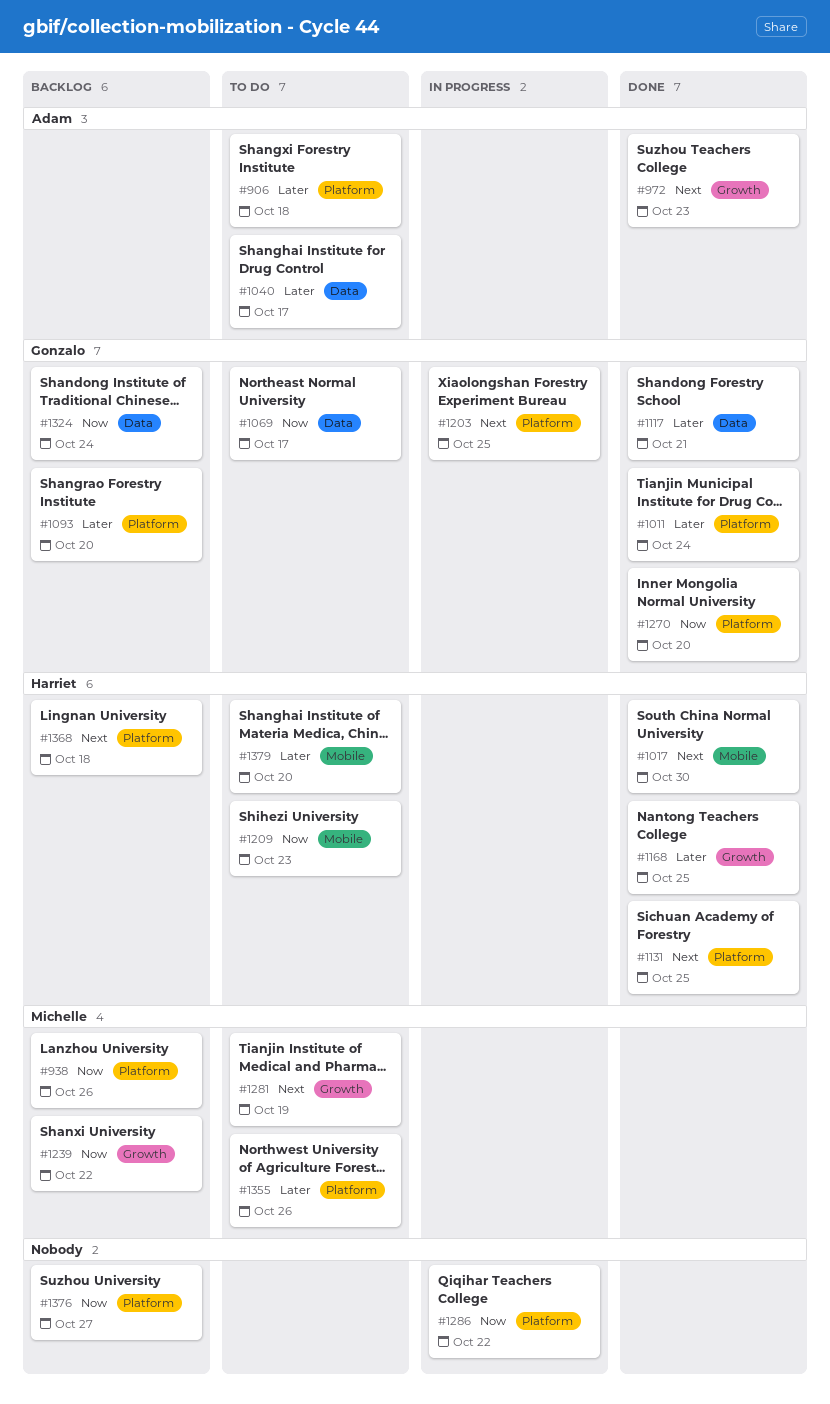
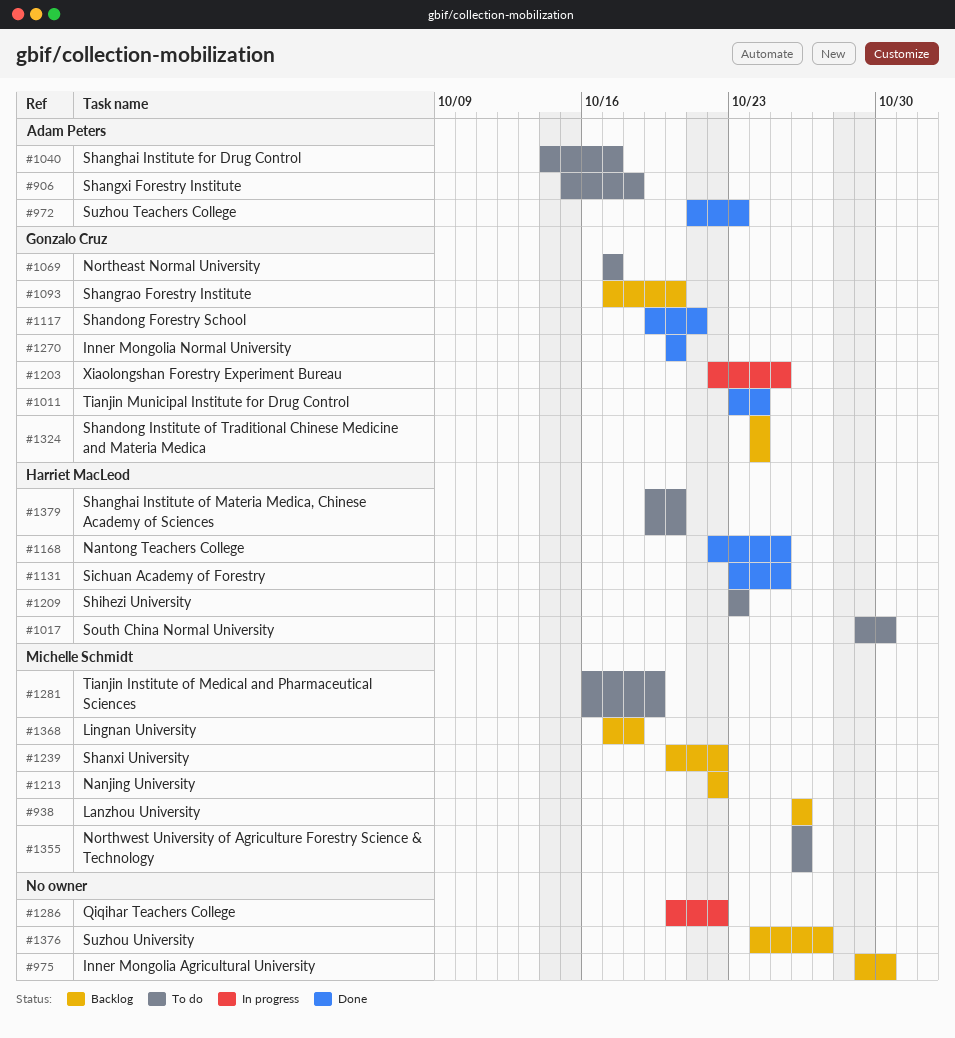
#975: none -> present
#1017, status: Done -> To do
#1213: none -> present
#1368, owner: Harriet MacLeod -> Michelle Schmidt

